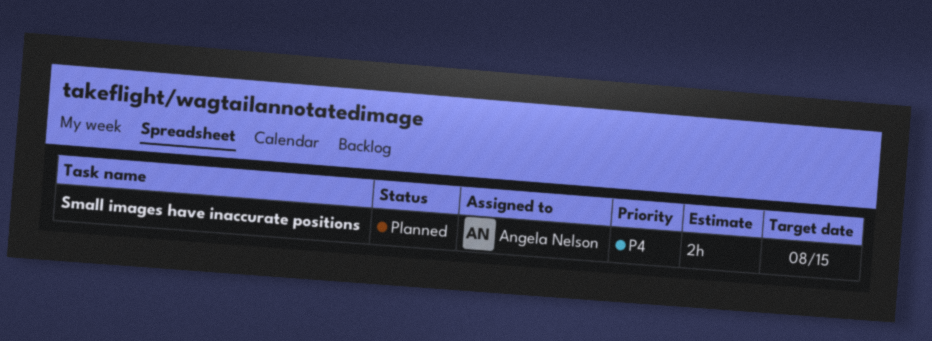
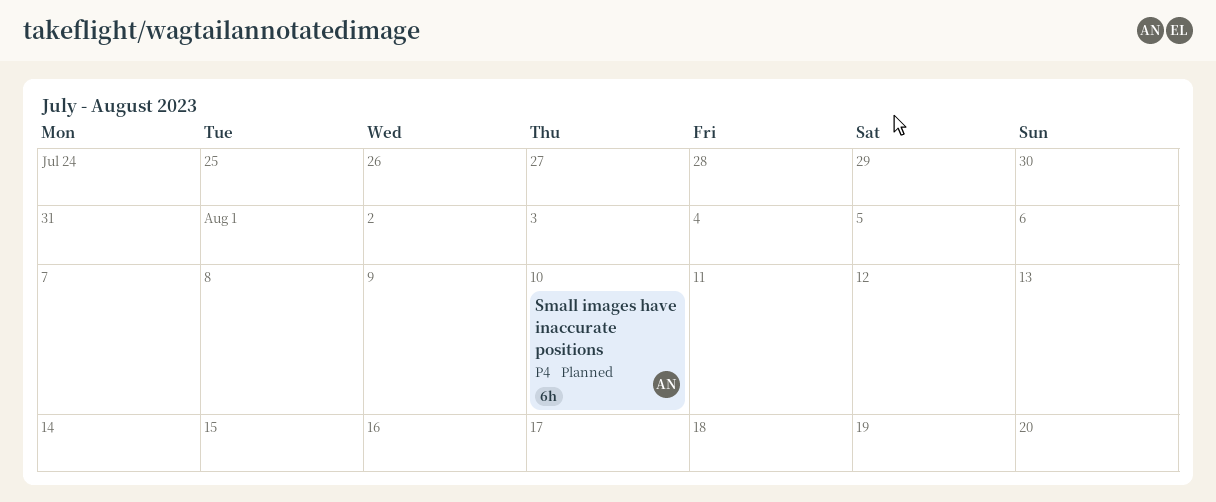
Small images have inaccurate positions, estimate: 2h -> 6h
Small images have inaccurate positions, due: Aug 15 -> Aug 10

